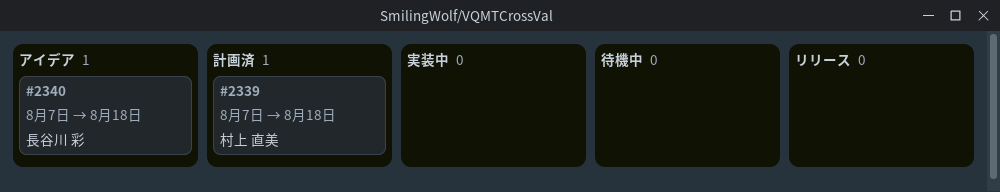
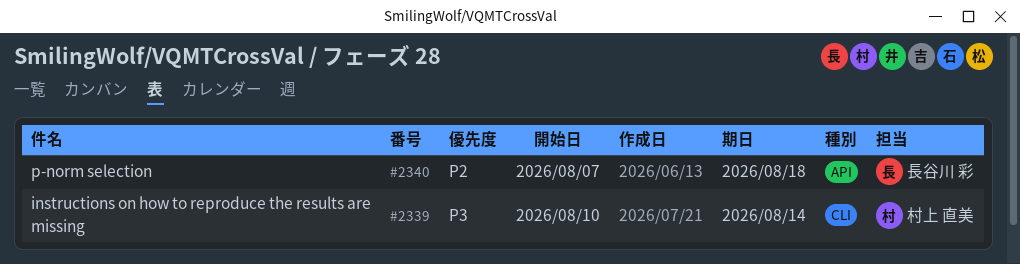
#2339, start: Aug 7 -> Aug 10
#2339, due: Aug 18 -> Aug 14

